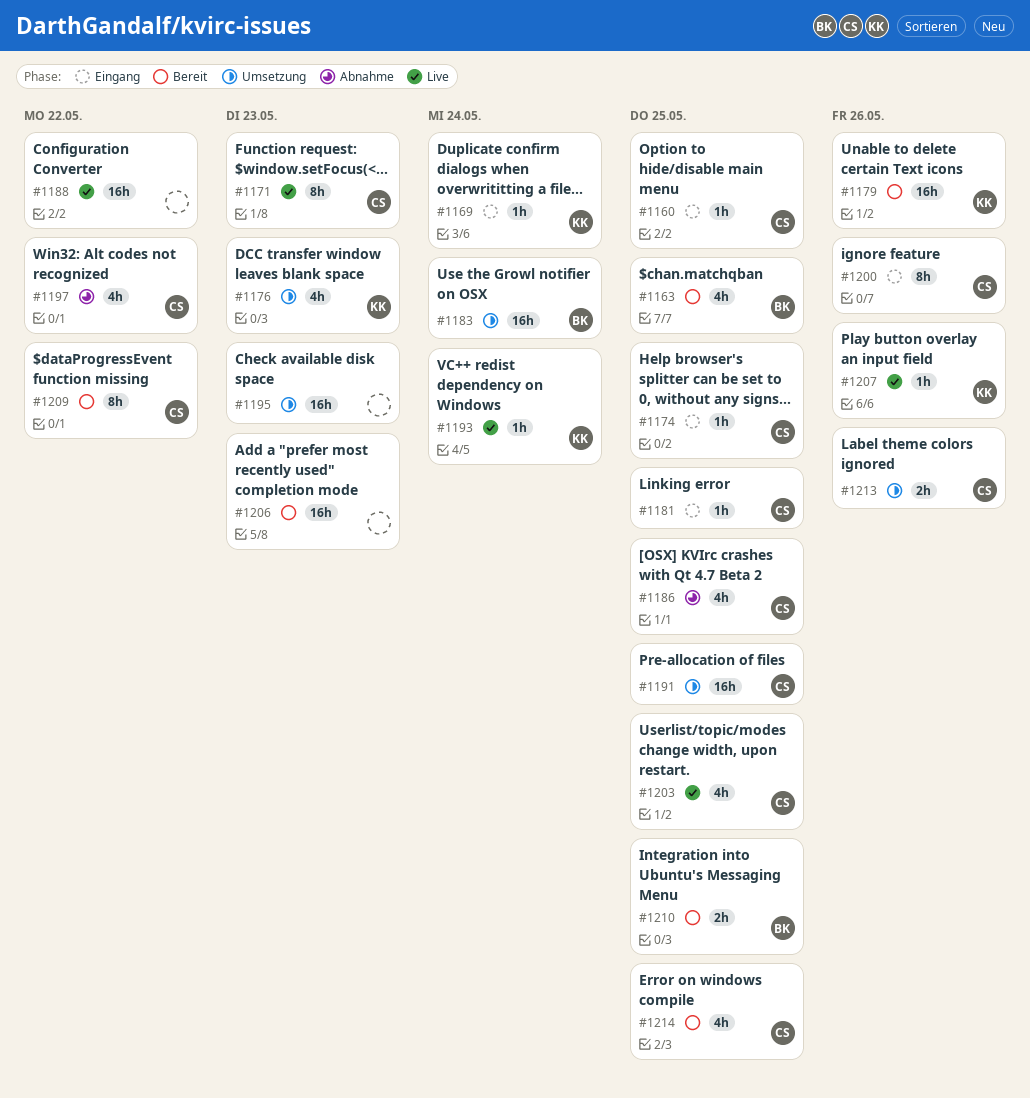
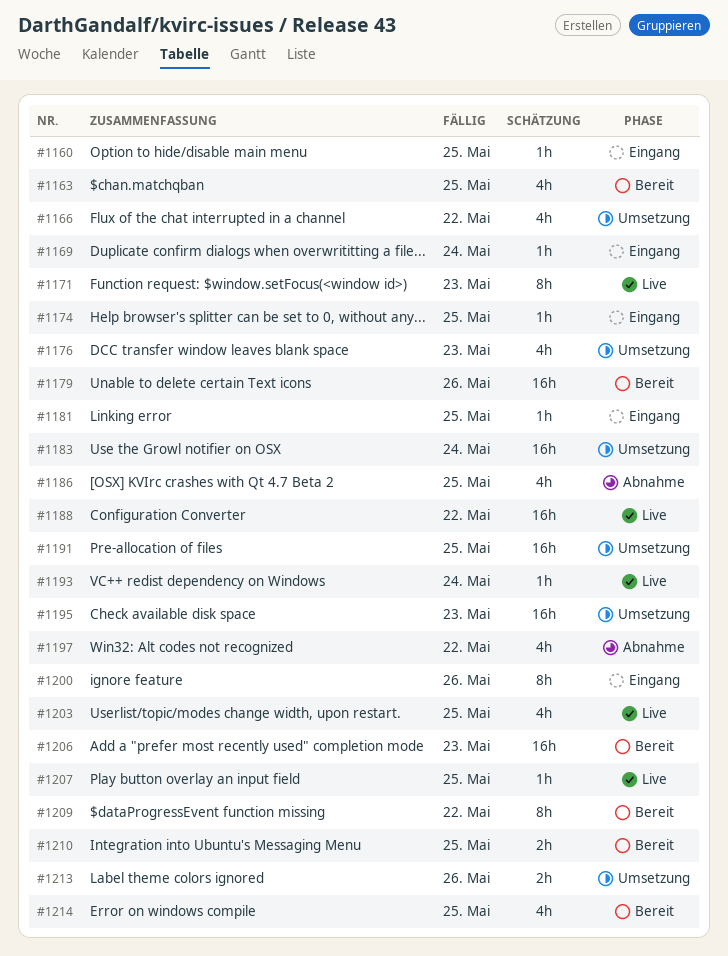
#1166: none -> present
#1207, due: May 26 -> May 25

